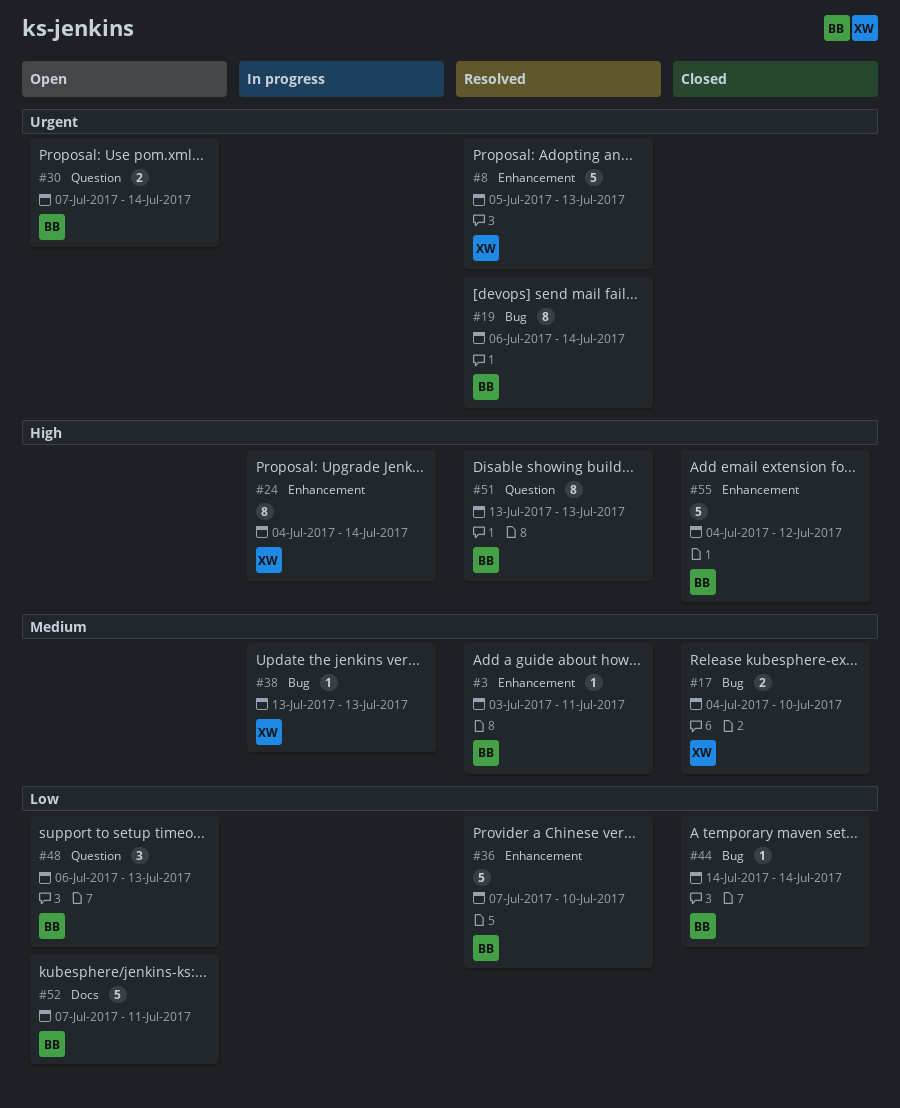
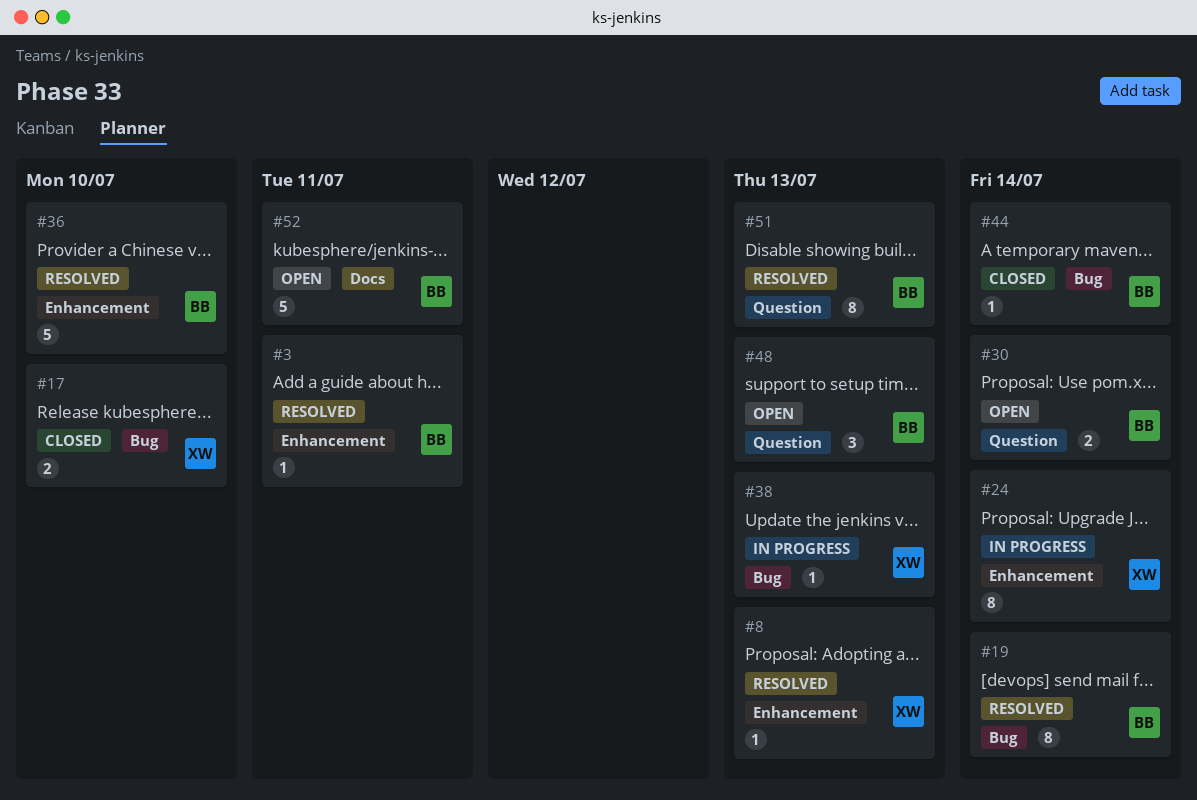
#8, estimate: 5 -> 1
#55: present -> none

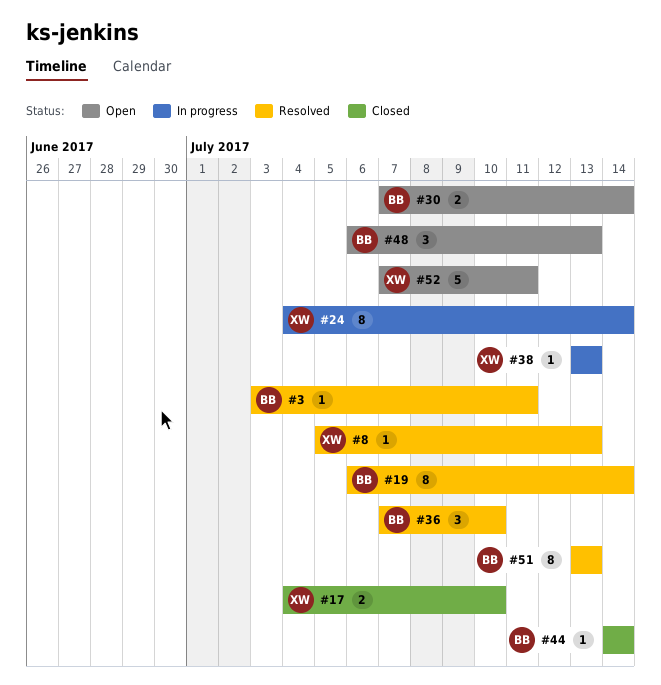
#36, estimate: 5 -> 3
#52, owner: BB -> XW

